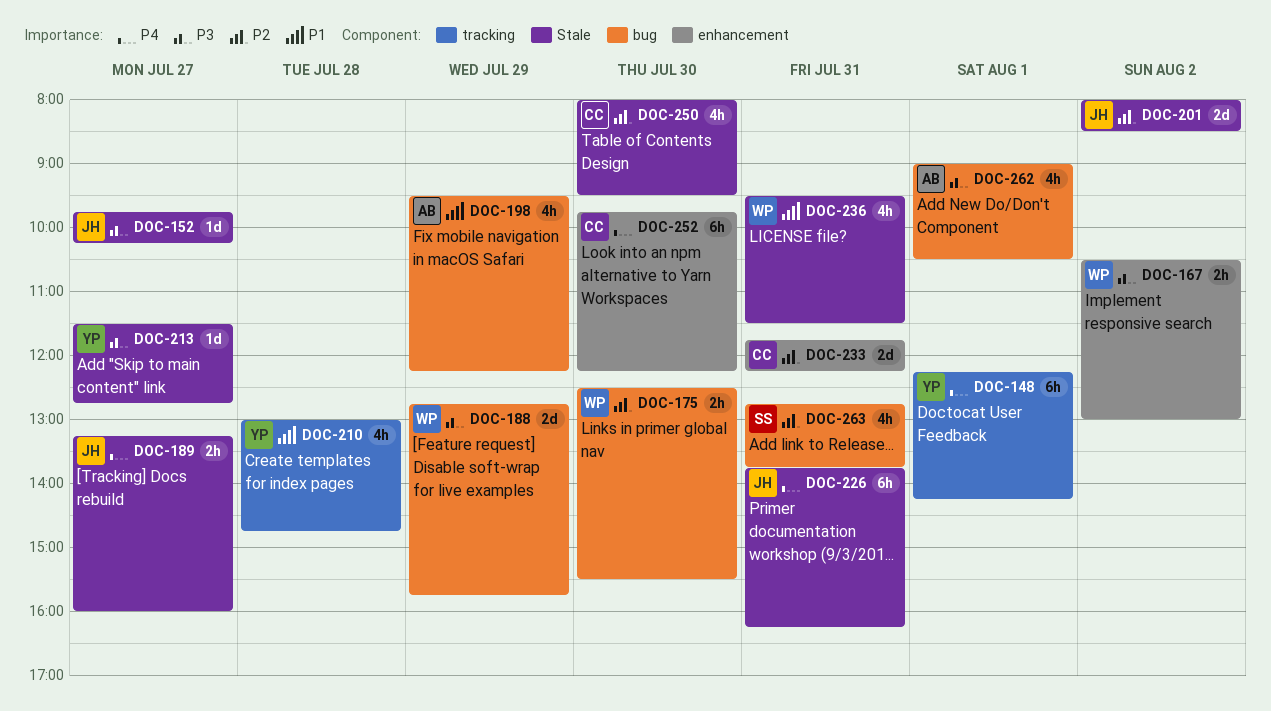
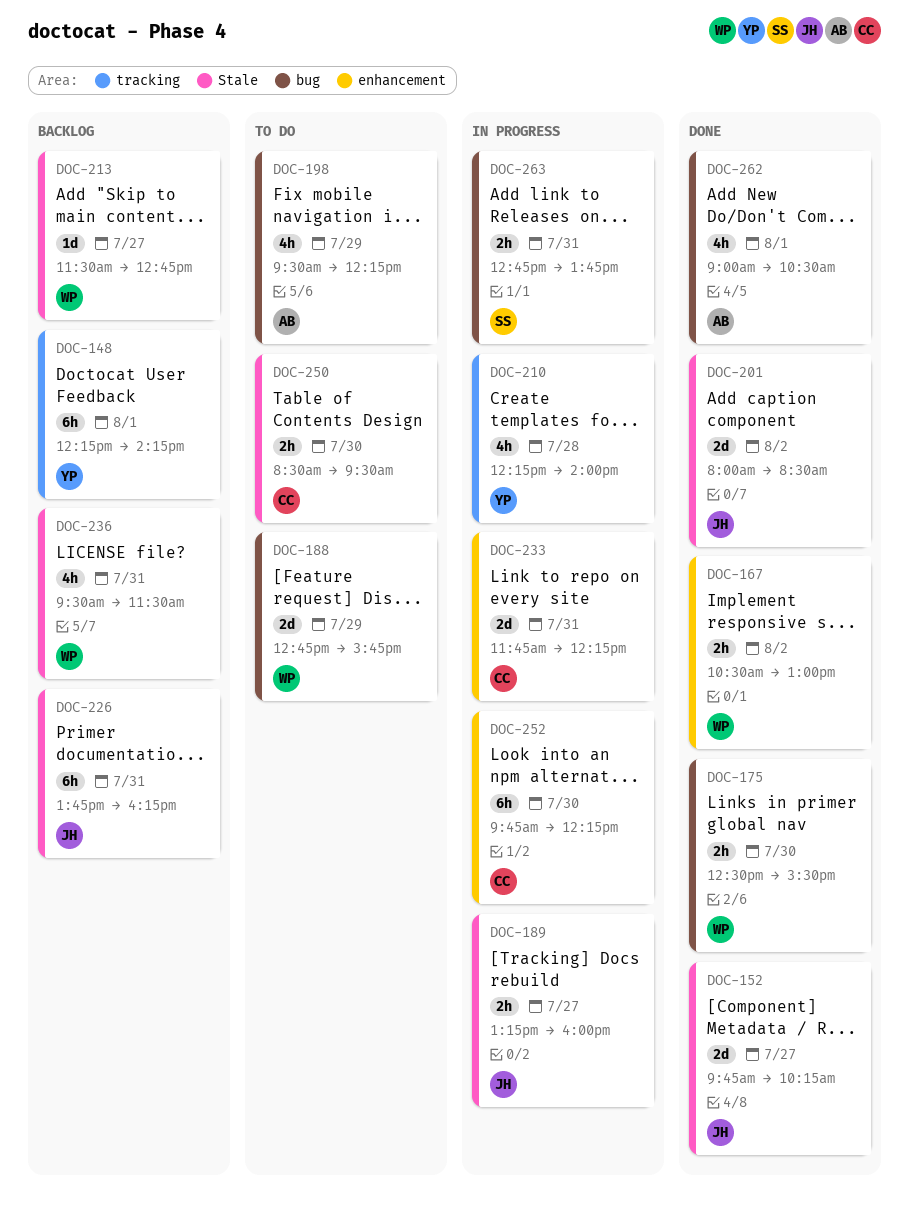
DOC-152, estimate: 1d -> 2d
DOC-210, begins: 13:00 -> 12:15
DOC-210, ends: 14:45 -> 14:00
DOC-213, owner: YP -> WP
DOC-250, estimate: 4h -> 2h
DOC-250, begins: 08:00 -> 08:30
DOC-263, estimate: 4h -> 2h

